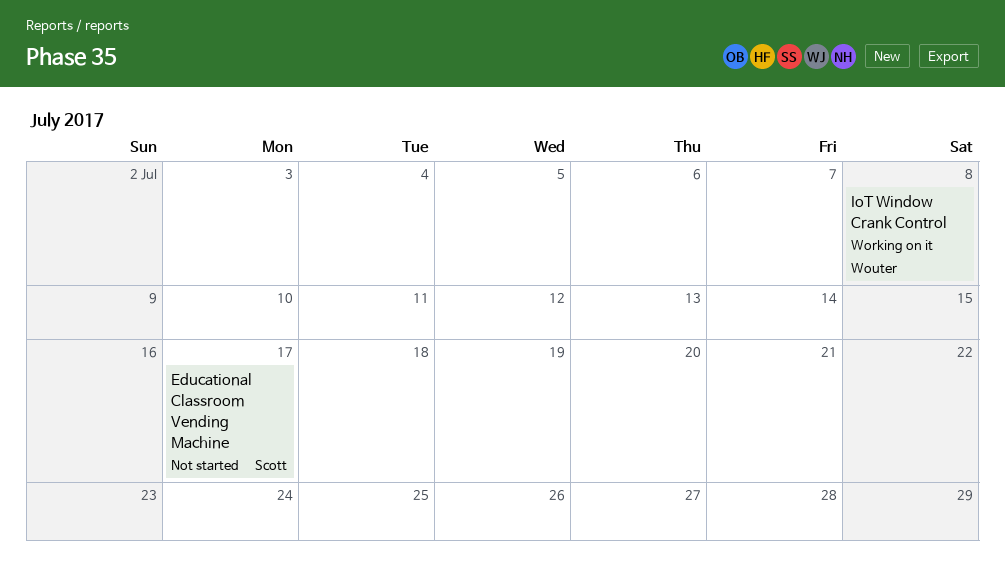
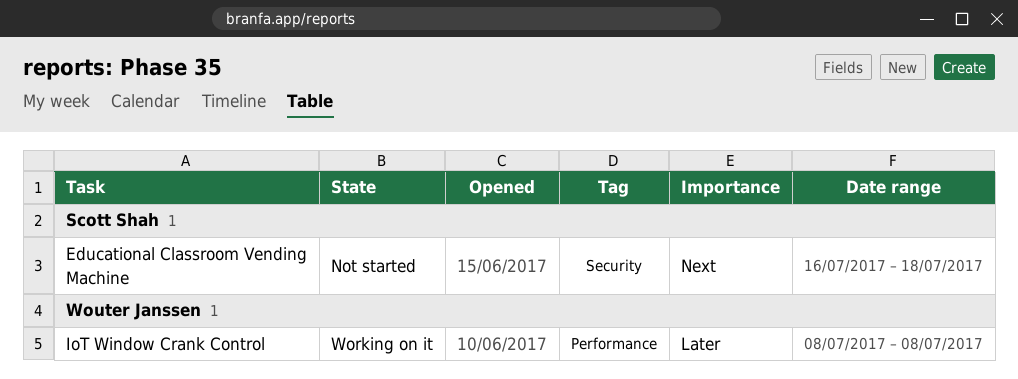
Educational Classroom Vending Machine, due: Jul 17 -> Jul 18

